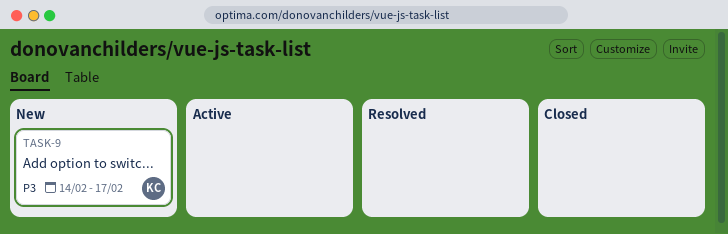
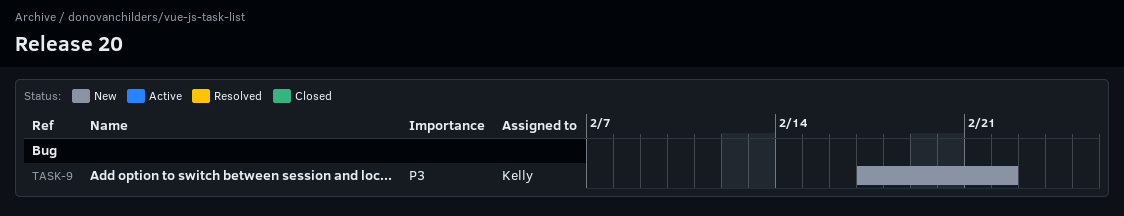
TASK-9, start: Feb 14 -> Feb 17
TASK-9, due: Feb 17 -> Feb 22

